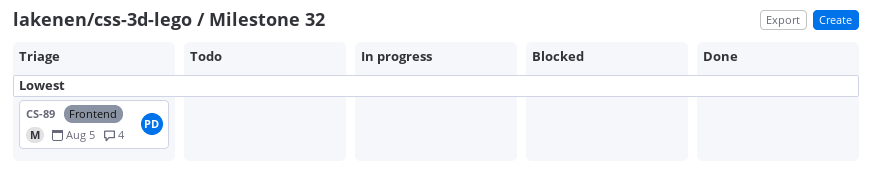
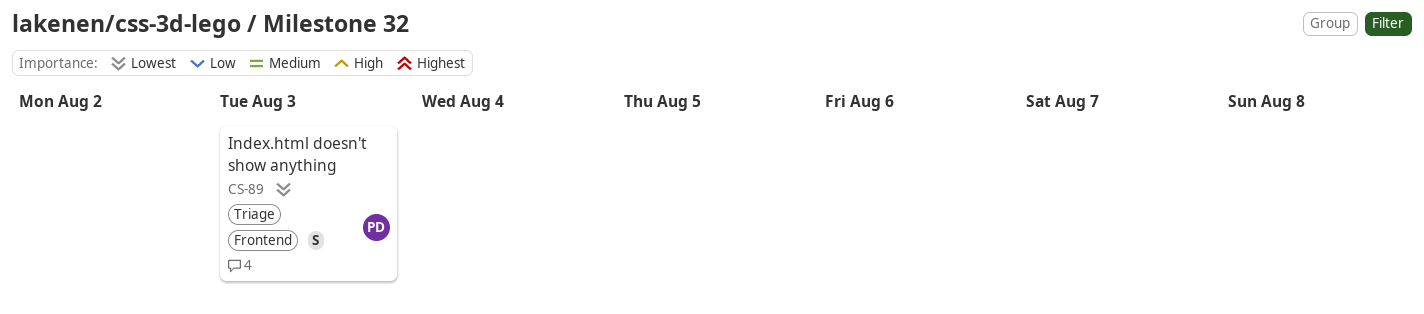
CS-89, estimate: M -> S
CS-89, due: Aug 5 -> Aug 3

